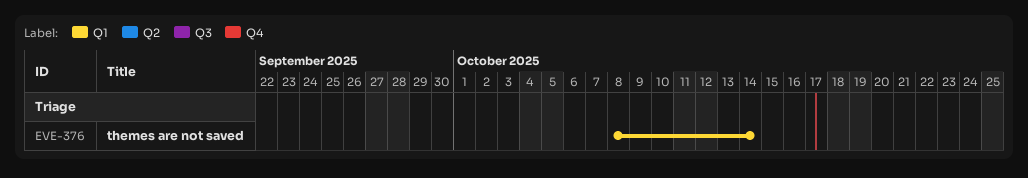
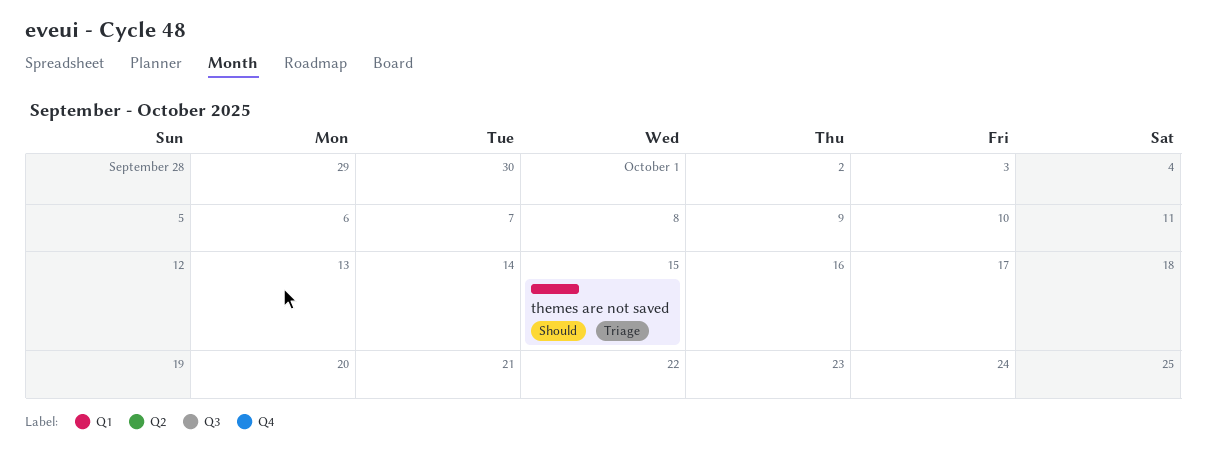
themes are not saved, due: Oct 14 -> Oct 15

